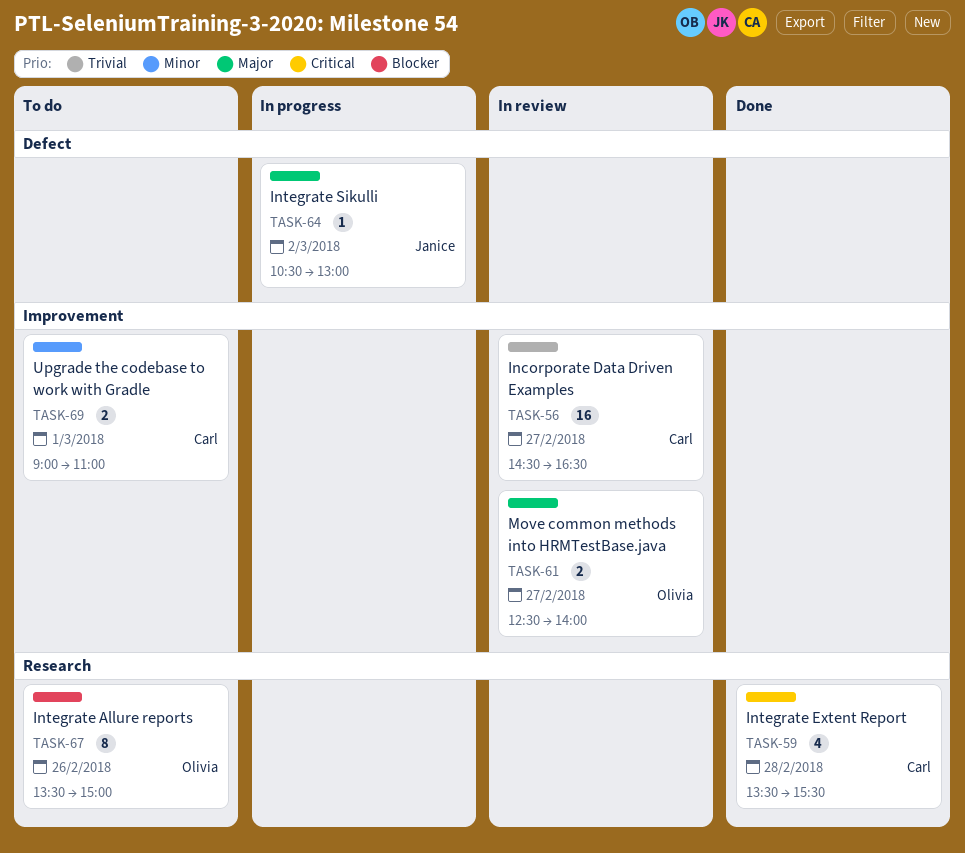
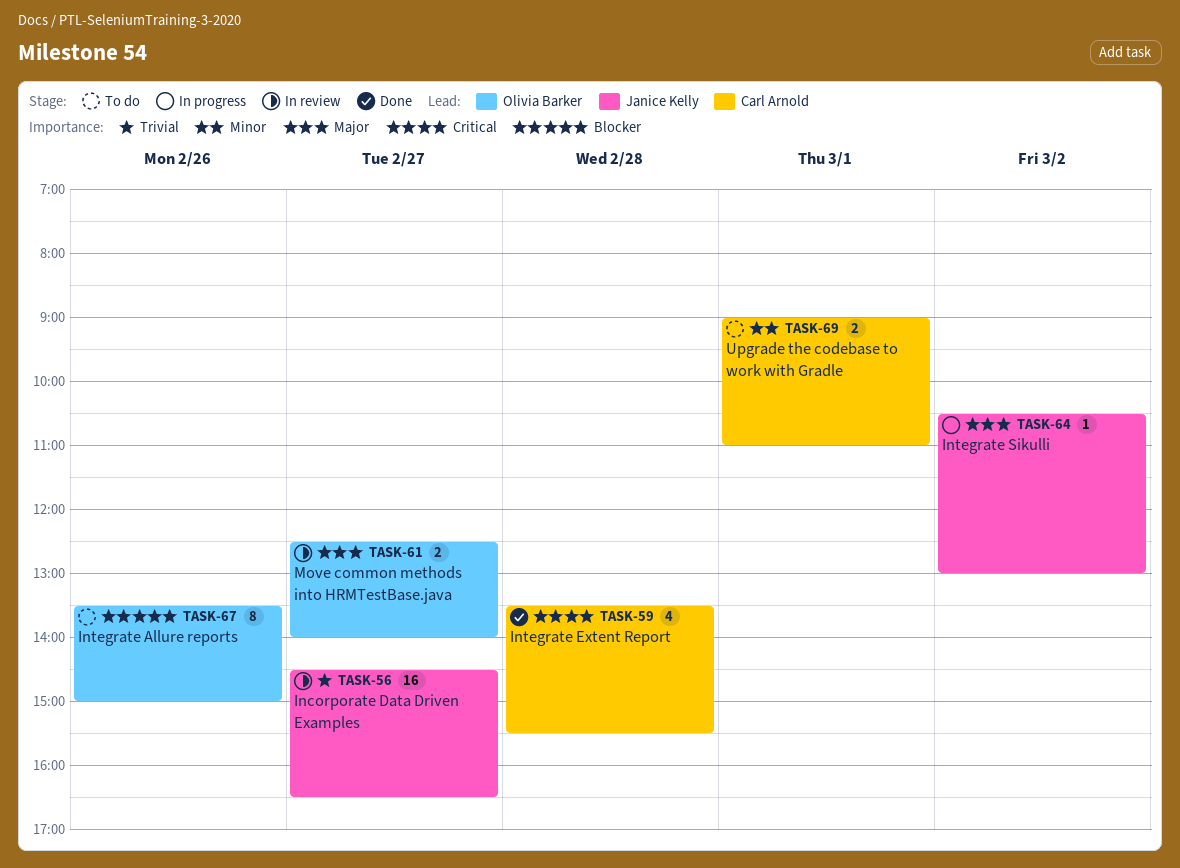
TASK-56, owner: Carl Arnold -> Janice Kelly

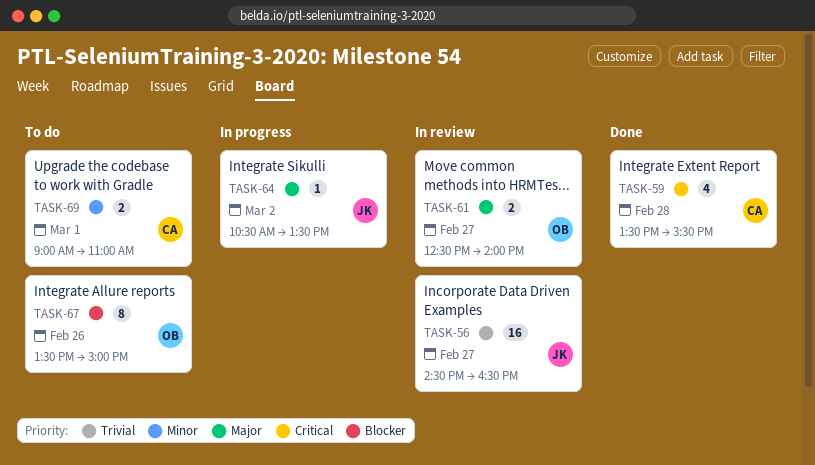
TASK-64, ends: 13:00 -> 13:30

